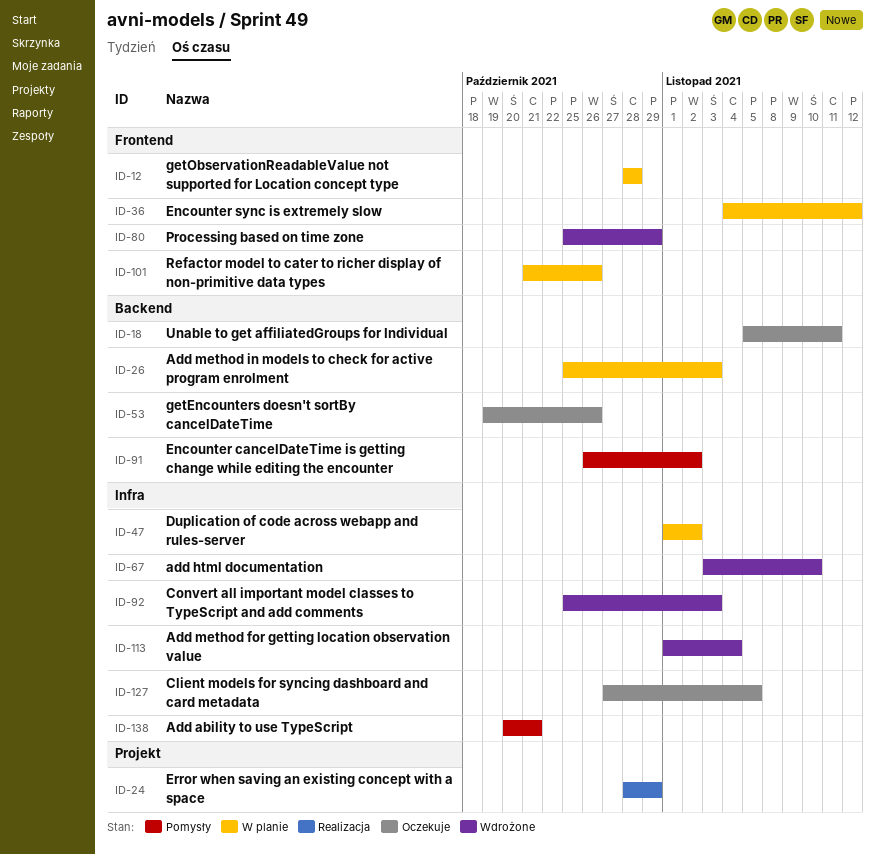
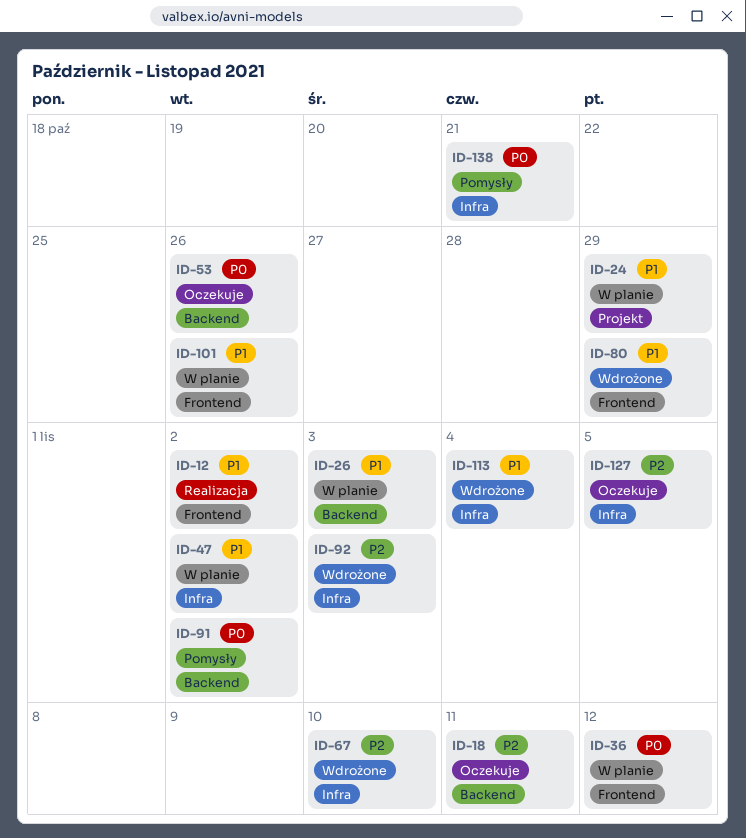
ID-12, status: W planie -> Realizacja
ID-12, due: Oct 28 -> Nov 2
ID-24, status: Realizacja -> W planie

